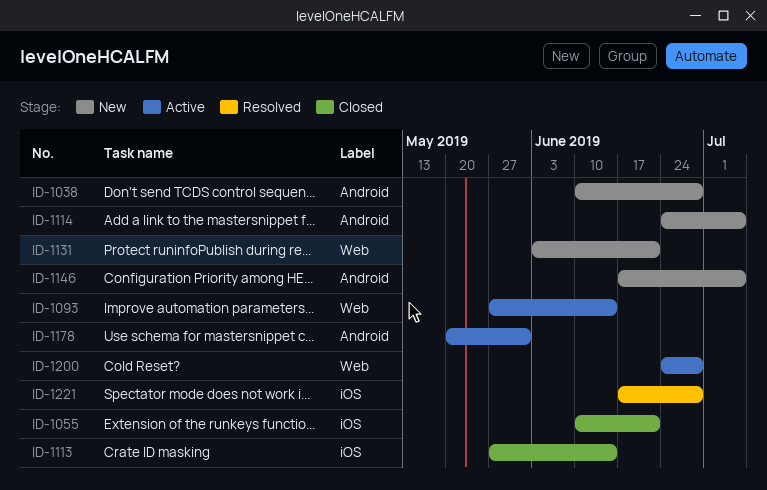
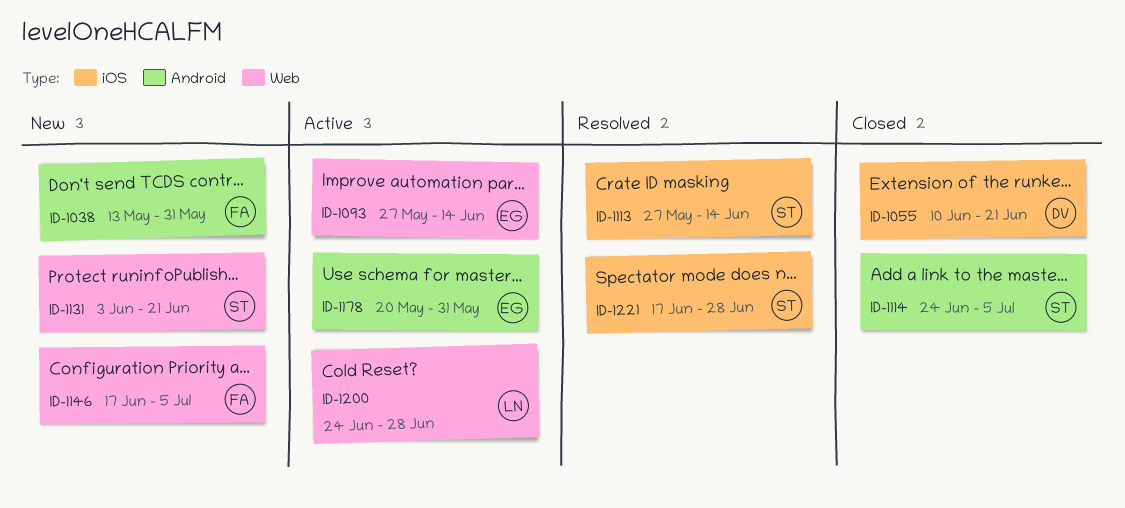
ID-1038, start: Jun 10 -> May 13
ID-1038, due: Jun 28 -> May 31
ID-1113, status: Closed -> Resolved
ID-1114, status: New -> Closed
ID-1146, label: Android -> Web

